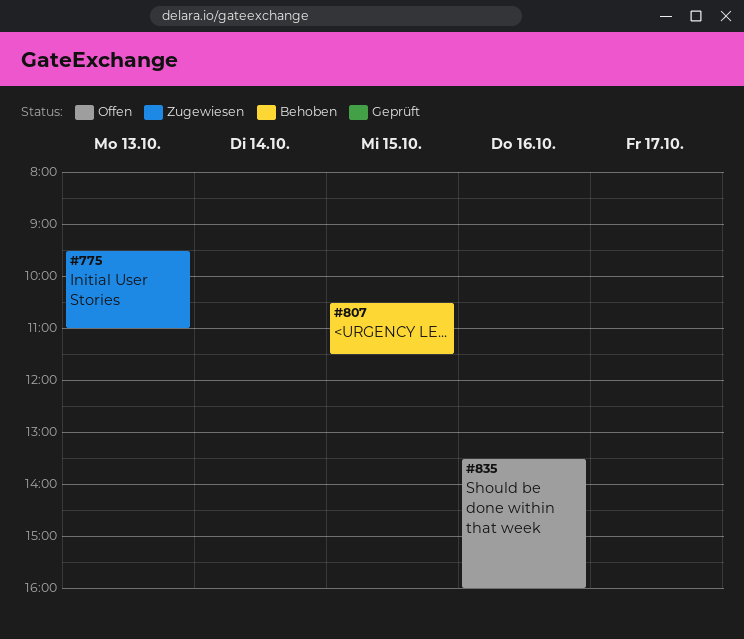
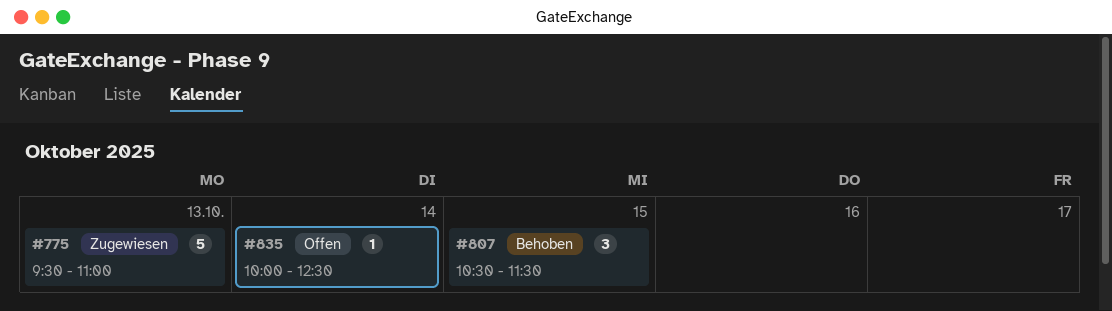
#835, day: Oct 16 -> Oct 14
#835, begins: 13:30 -> 10:00
#835, ends: 16:00 -> 12:30

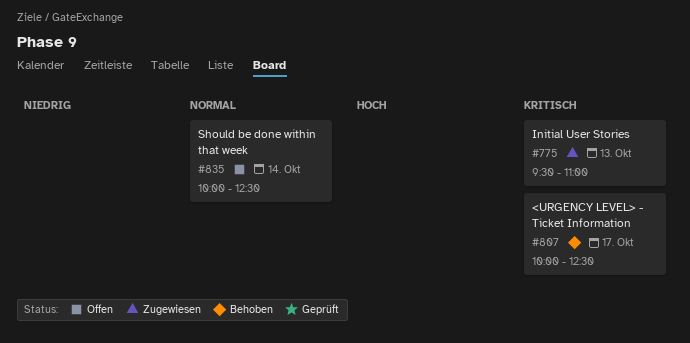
#807, day: Oct 15 -> Oct 17
#807, begins: 10:30 -> 10:00
#807, ends: 11:30 -> 12:30

